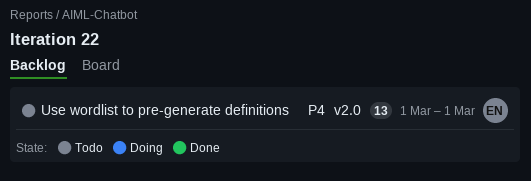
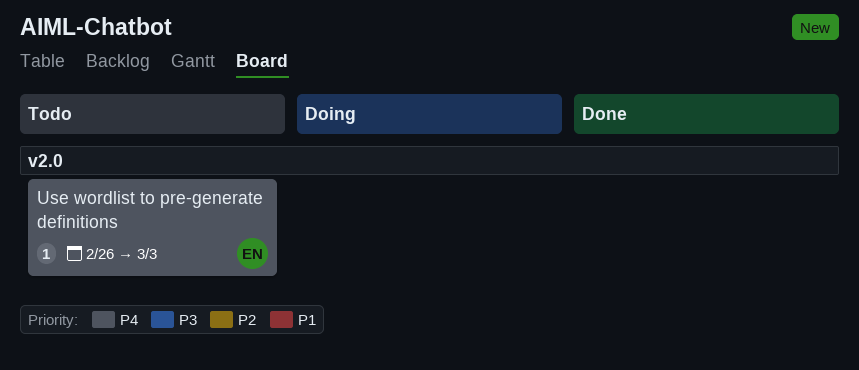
Use wordlist to pre-generate definitions, estimate: 13 -> 1
Use wordlist to pre-generate definitions, start: Mar 1 -> Feb 26
Use wordlist to pre-generate definitions, due: Mar 1 -> Mar 3

